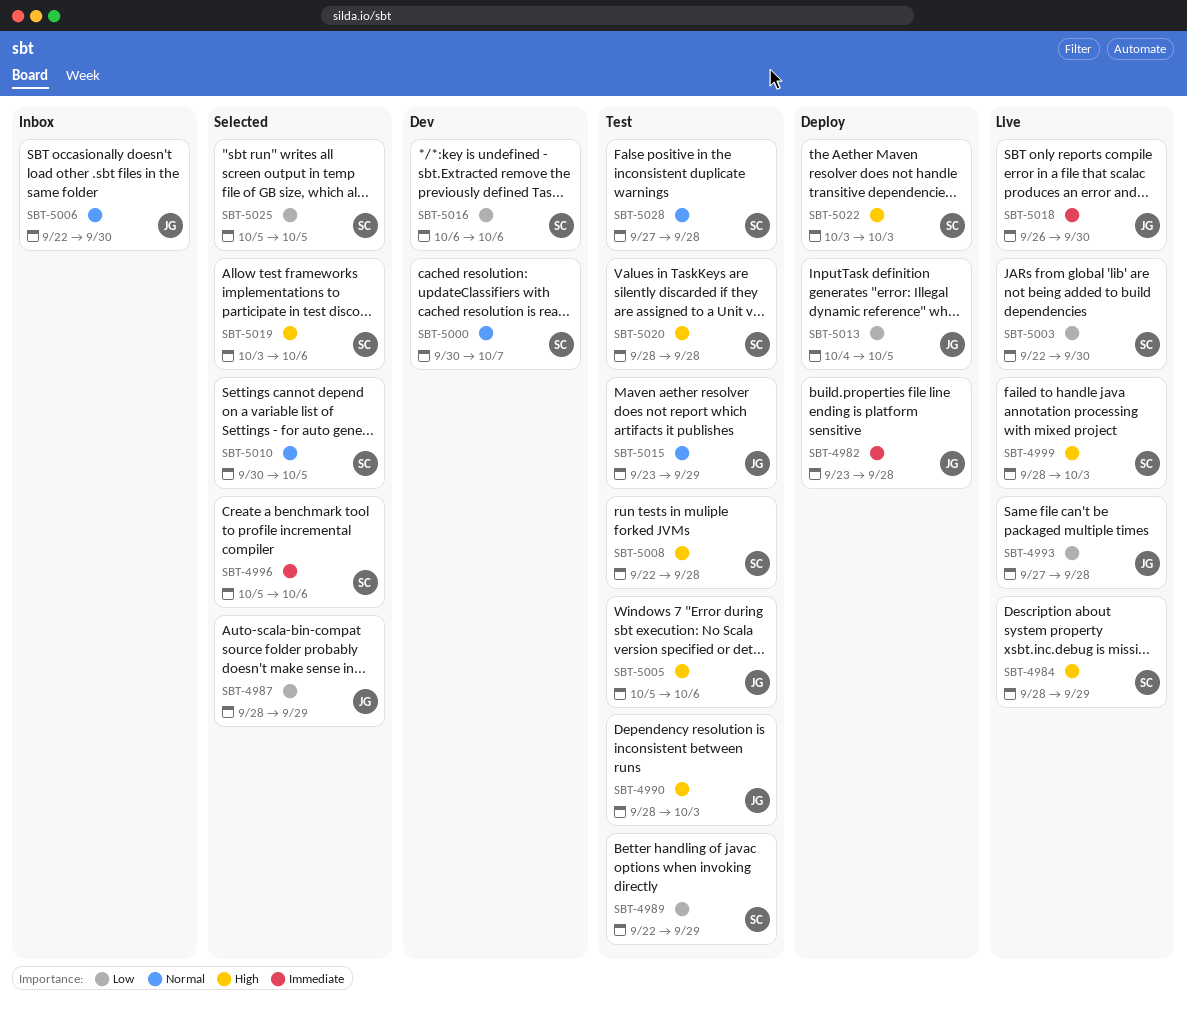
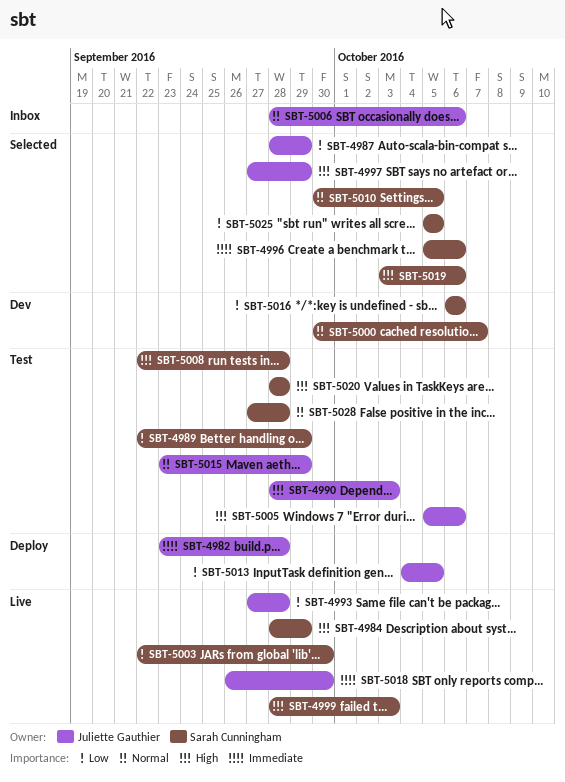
SBT-4997: none -> present
SBT-5006, start: Sep 22 -> Sep 28
SBT-5006, due: Sep 30 -> Oct 6
SBT-5022: present -> none

